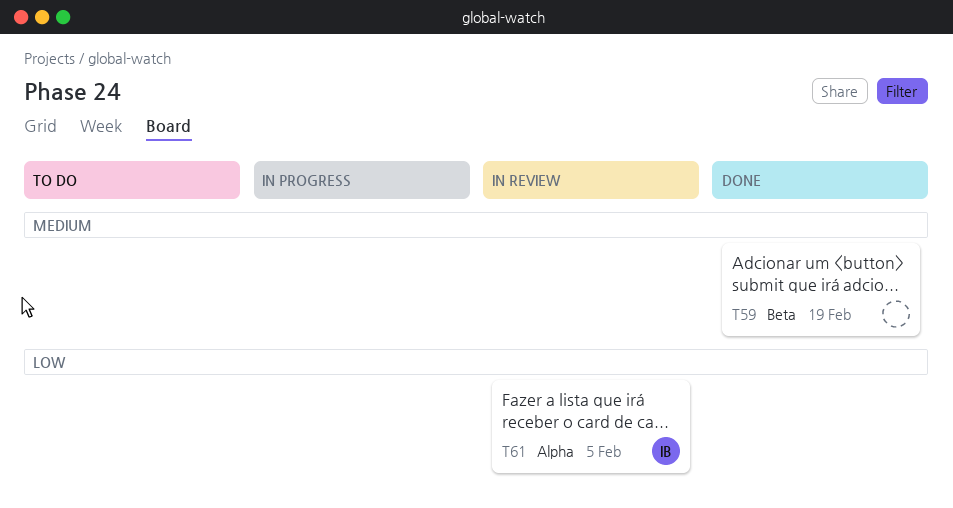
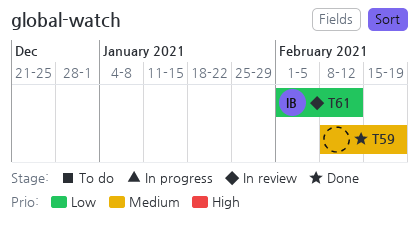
T61, due: Feb 5 -> Feb 12

